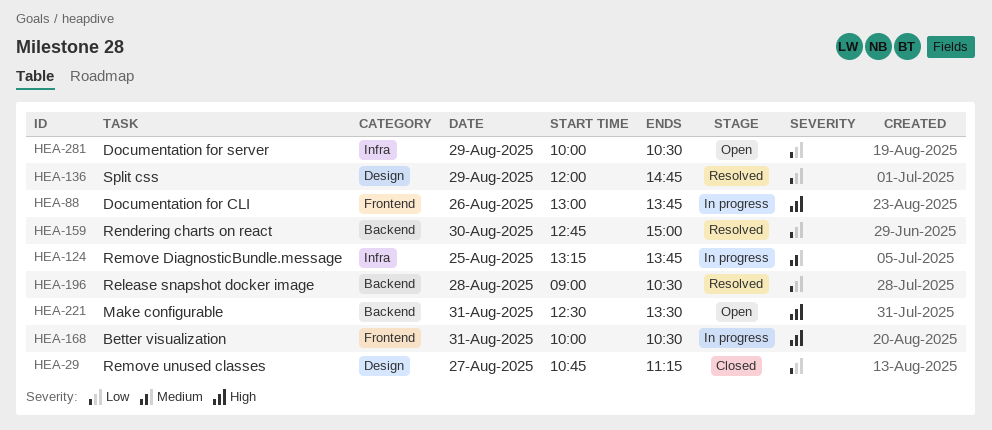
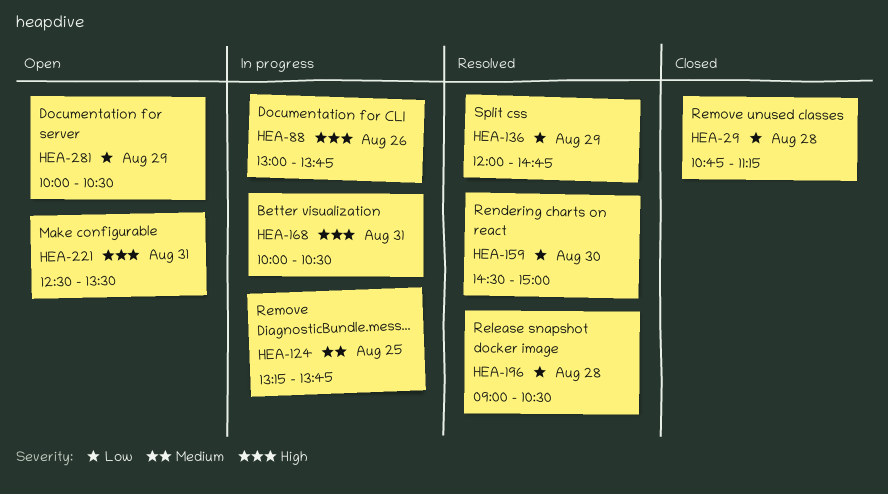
HEA-29, day: Aug 27 -> Aug 28
HEA-159, begins: 12:45 -> 14:30

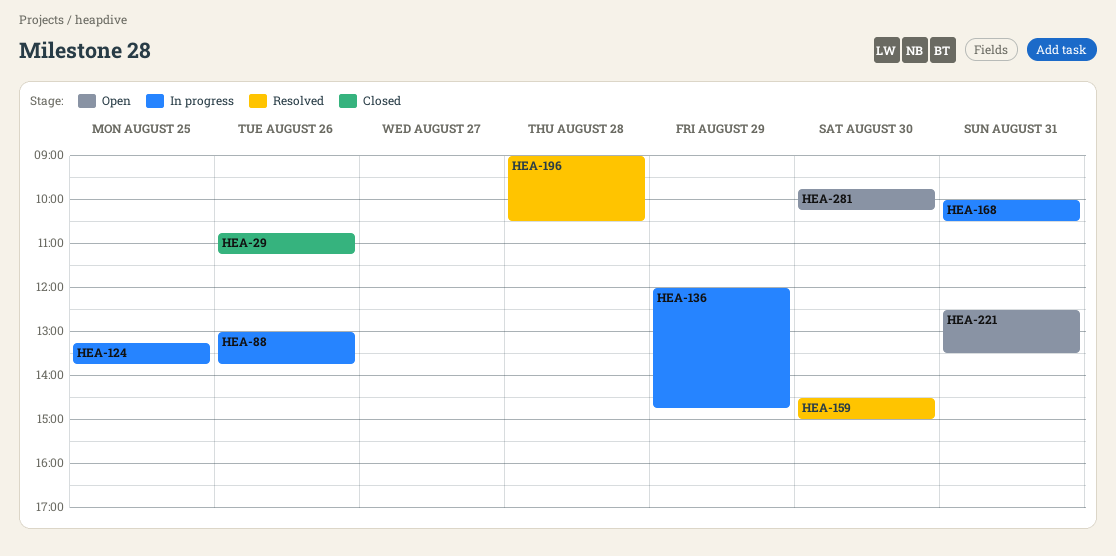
HEA-29, day: Aug 28 -> Aug 26
HEA-136, status: Resolved -> In progress
HEA-281, day: Aug 29 -> Aug 30
HEA-281, begins: 10:00 -> 09:45
HEA-281, ends: 10:30 -> 10:15

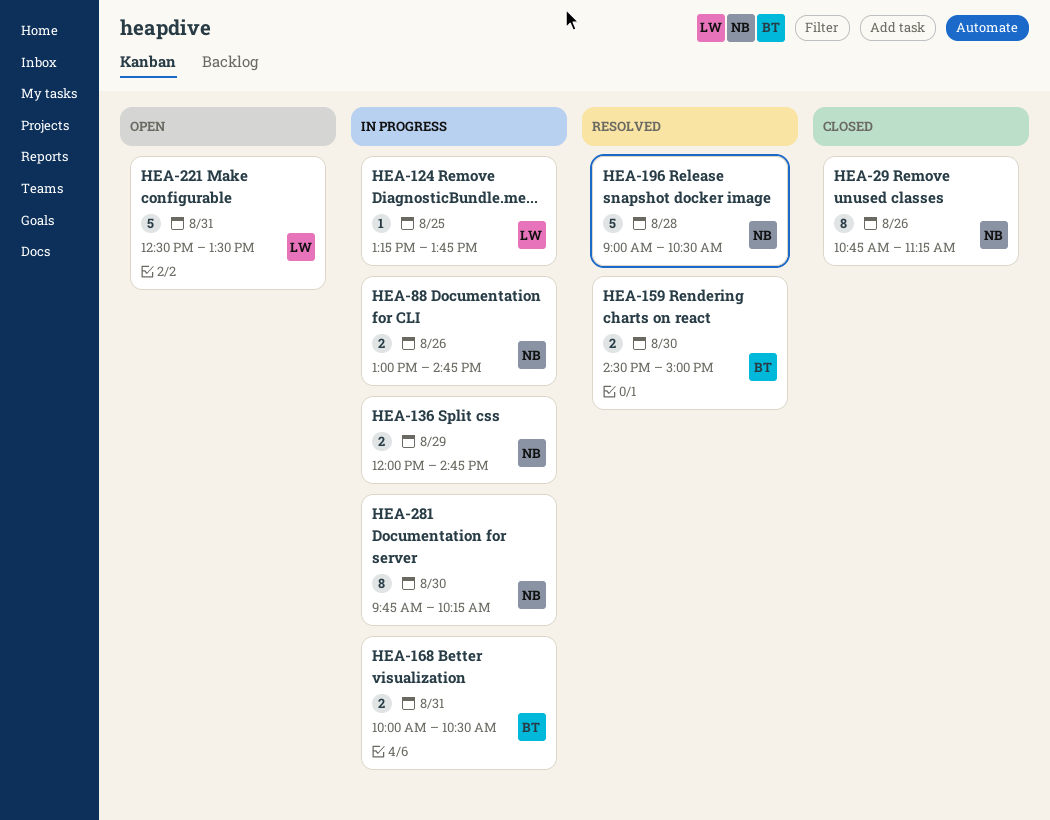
HEA-88, ends: 13:45 -> 14:45
HEA-281, status: Open -> In progress

